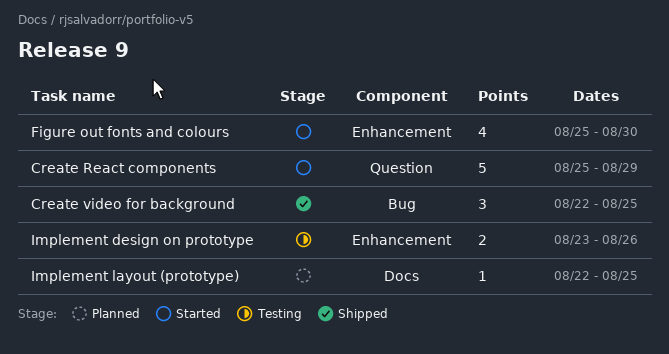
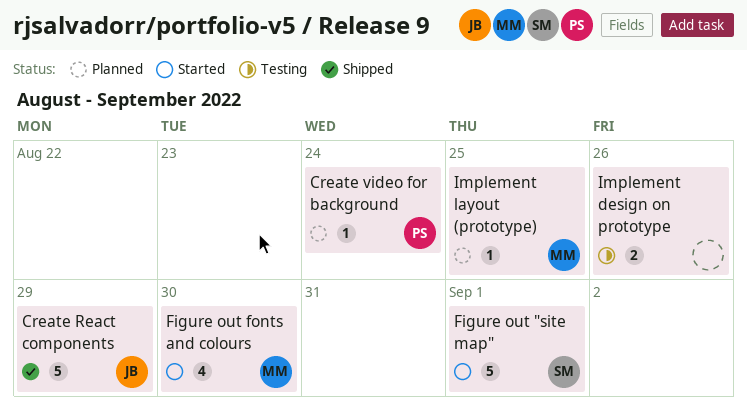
Create React components, status: Started -> Shipped
Create video for background, status: Shipped -> Planned
Create video for background, estimate: 3 -> 1
Create video for background, due: Aug 25 -> Aug 24
Figure out "site map": none -> present

